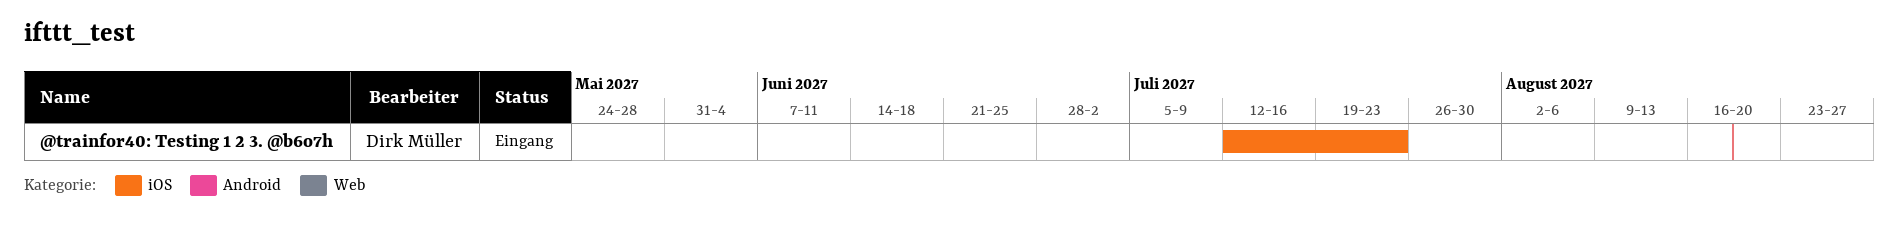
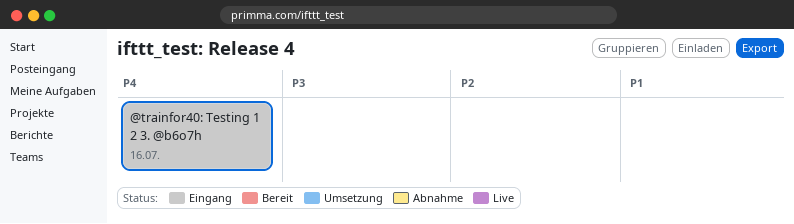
@trainfor40: Testing 1 2 3. @b6o7h, due: Jul 23 -> Jul 16

